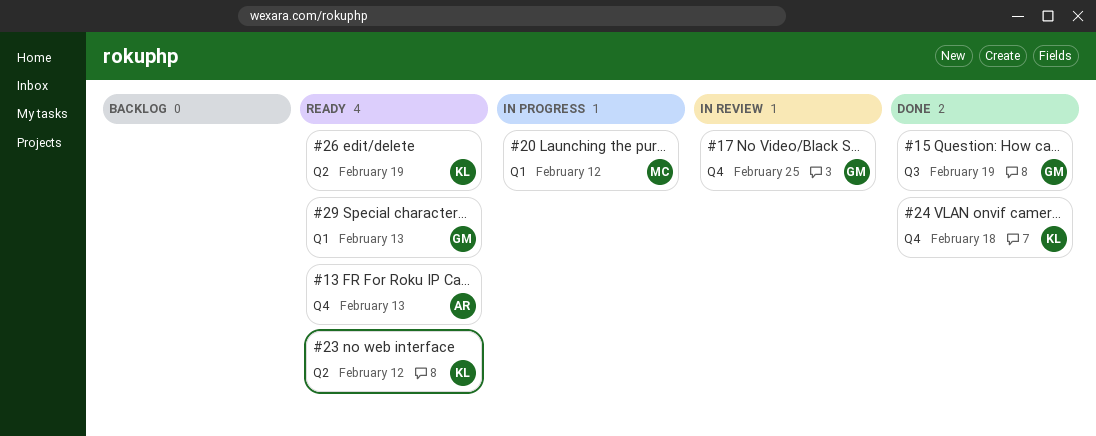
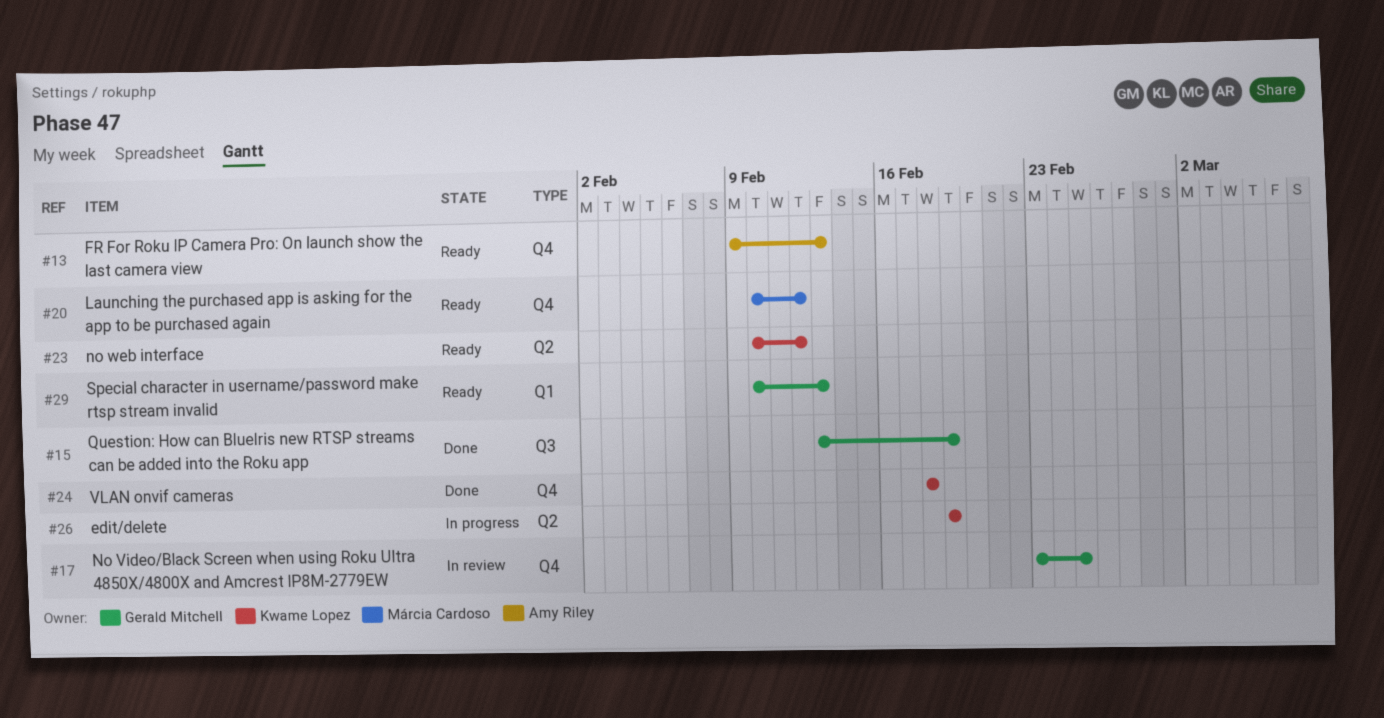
#20, status: In progress -> Ready
#20, label: Q1 -> Q4
#26, status: Ready -> In progress

